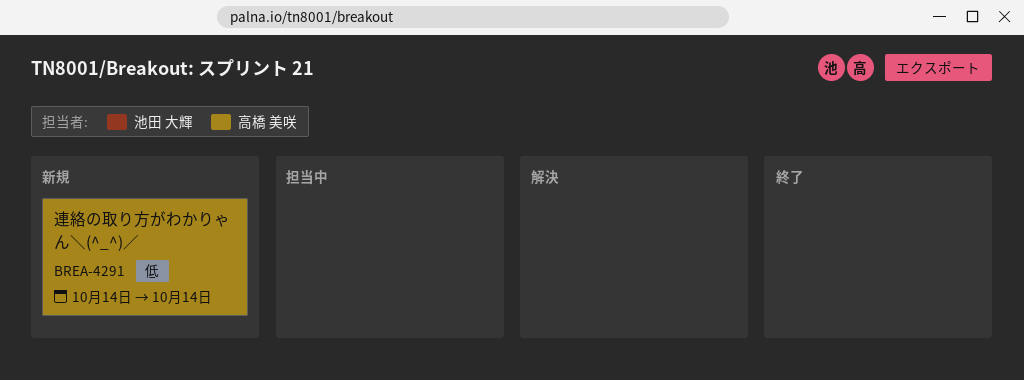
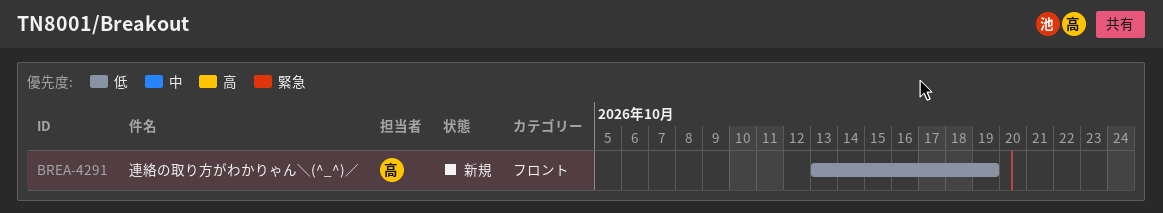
BREA-4291, start: Oct 14 -> Oct 13
BREA-4291, due: Oct 14 -> Oct 19

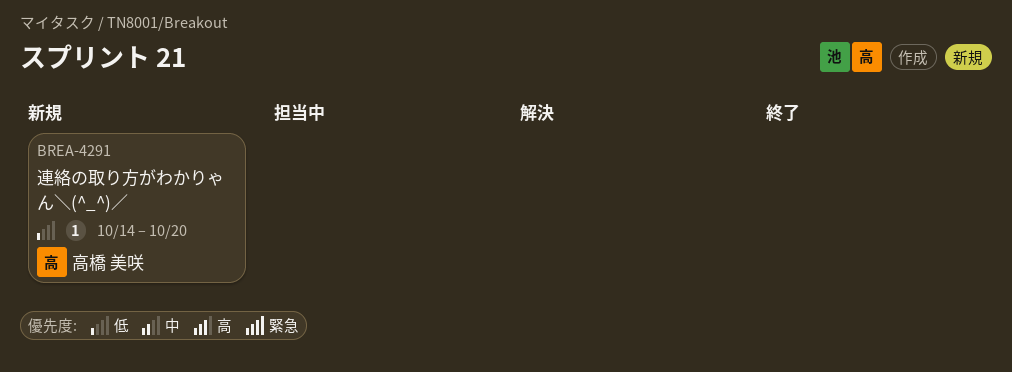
BREA-4291, start: Oct 13 -> Oct 14
BREA-4291, due: Oct 19 -> Oct 20

